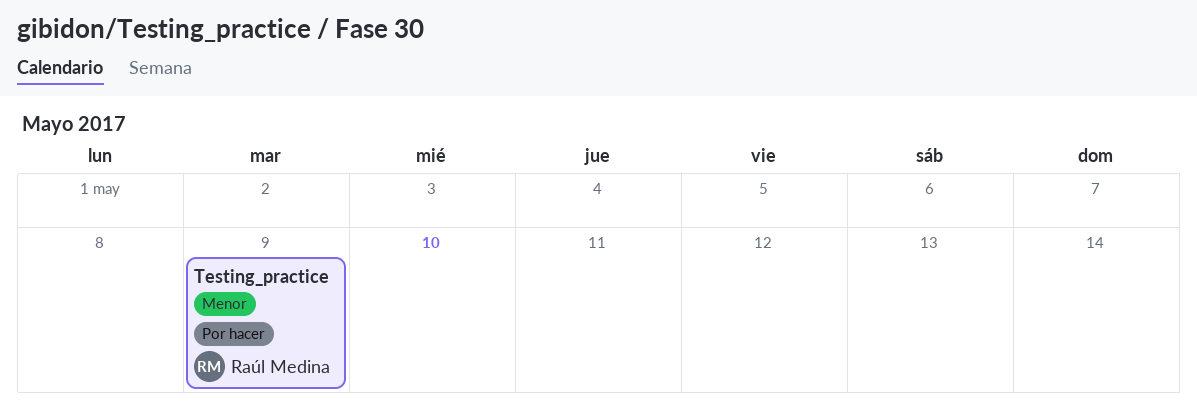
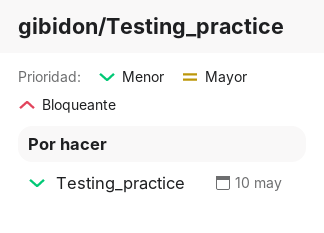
Testing_practice, due: May 9 -> May 10

